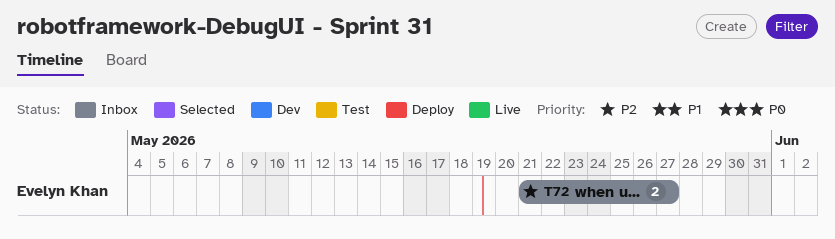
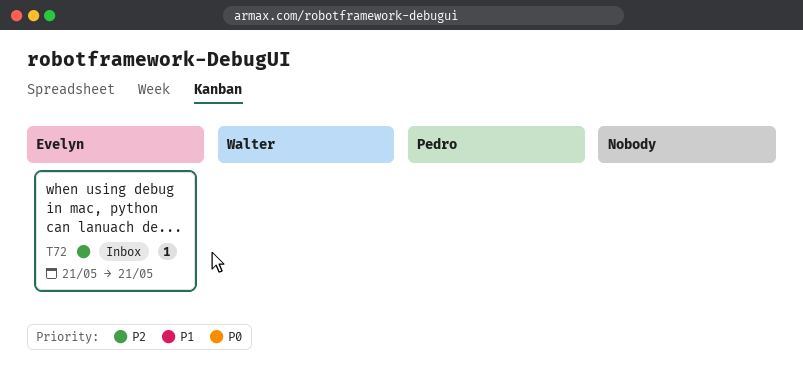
T72, estimate: 2 -> 1
T72, due: May 27 -> May 21

